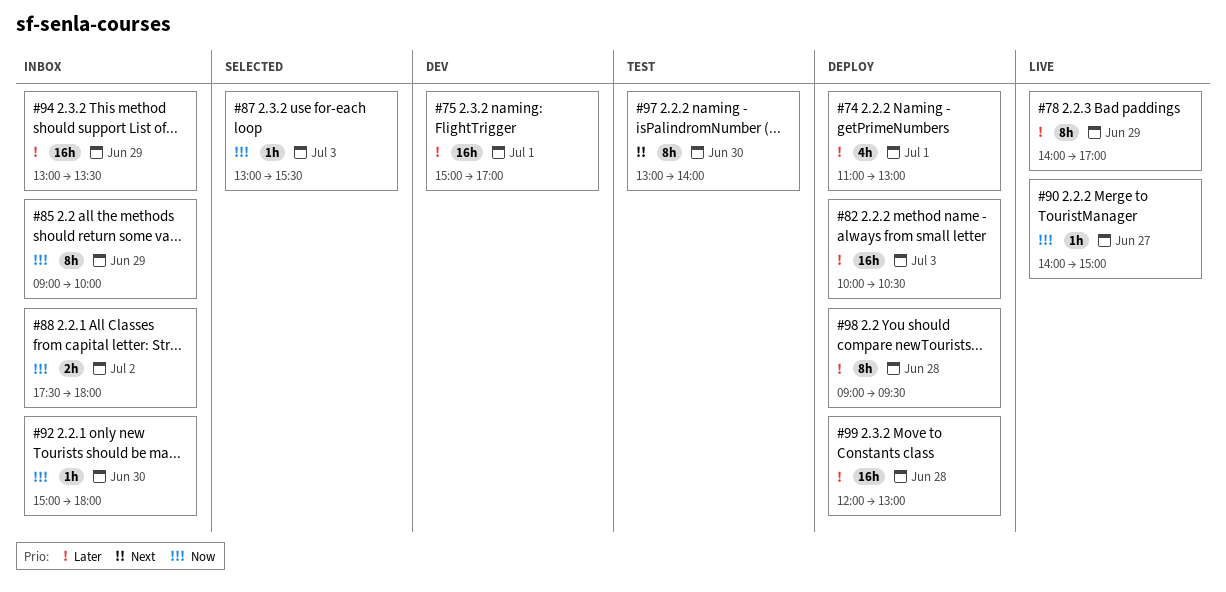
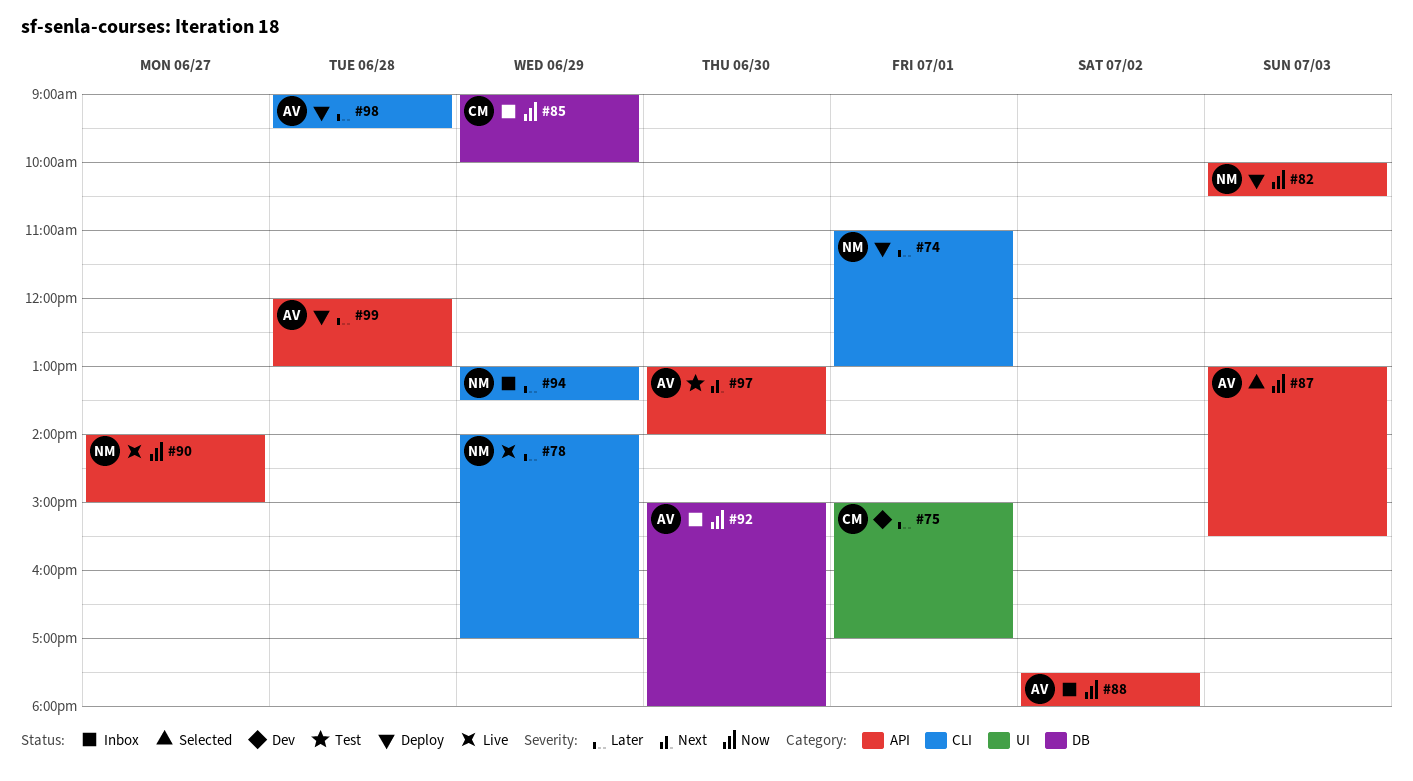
#82, priority: Later -> Now

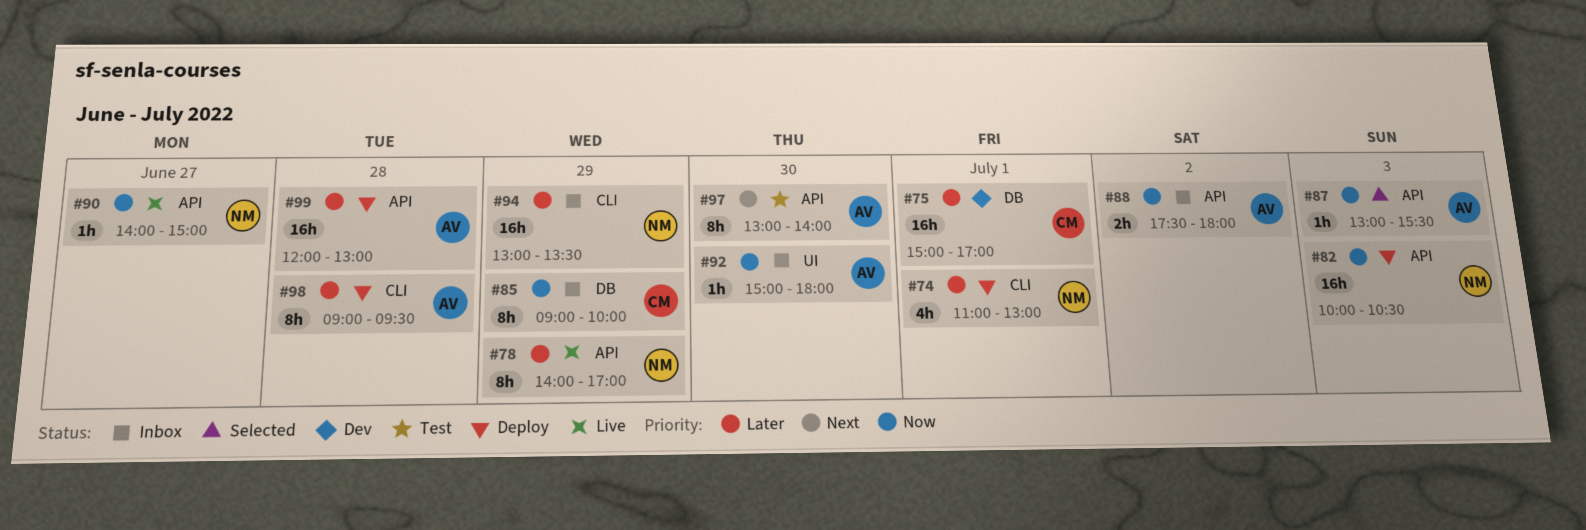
#75, label: UI -> DB
#78, label: CLI -> API
#92, label: DB -> UI

